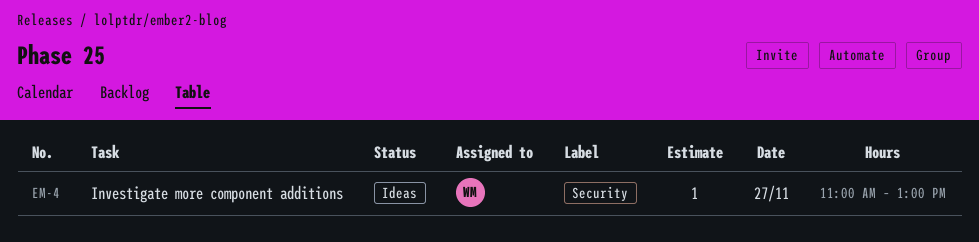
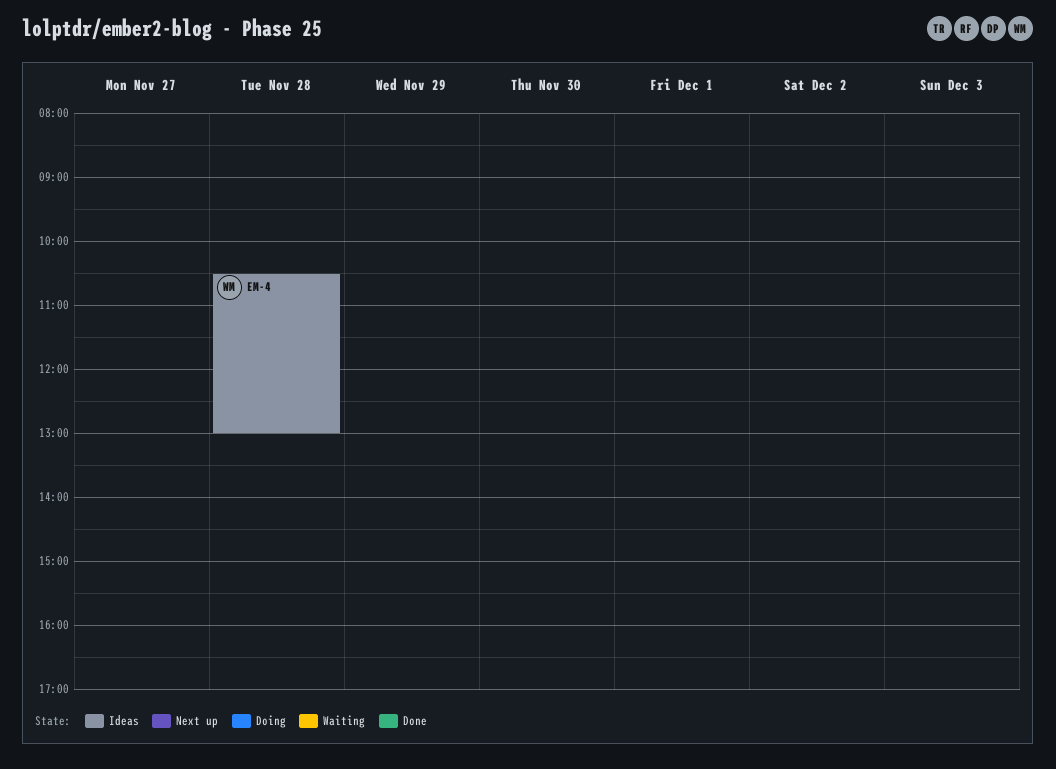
EM-4, day: Nov 27 -> Nov 28
EM-4, begins: 11:00 -> 10:30

